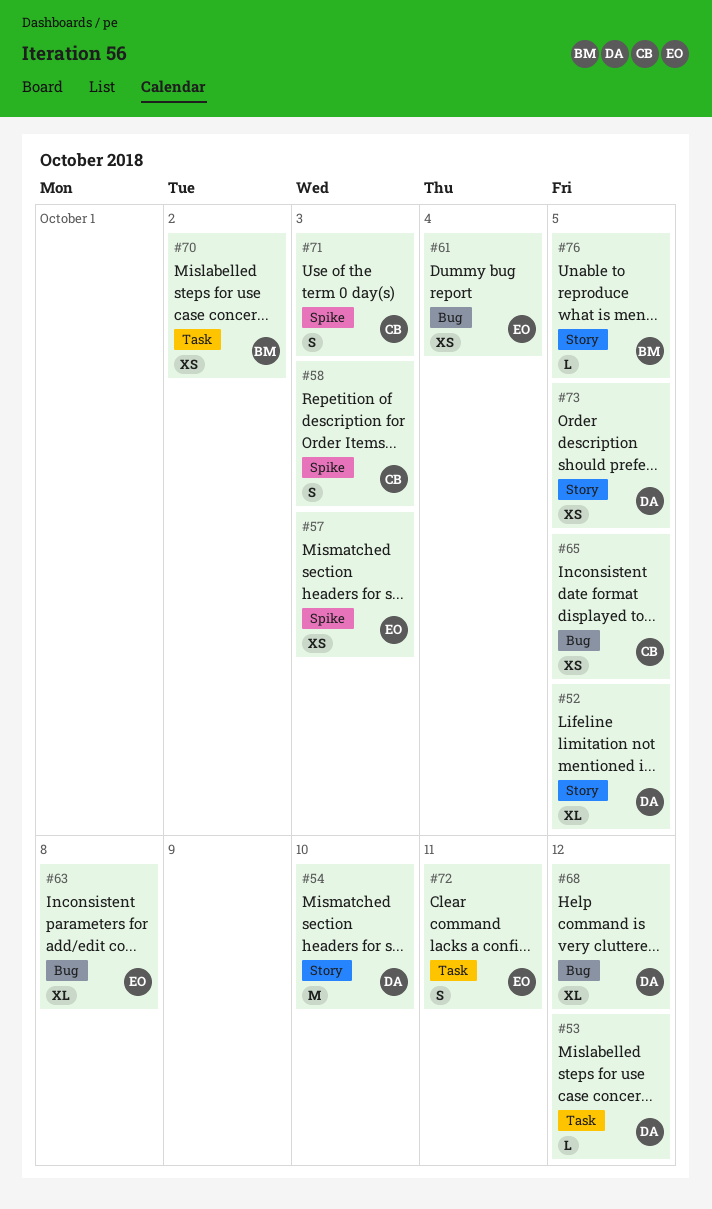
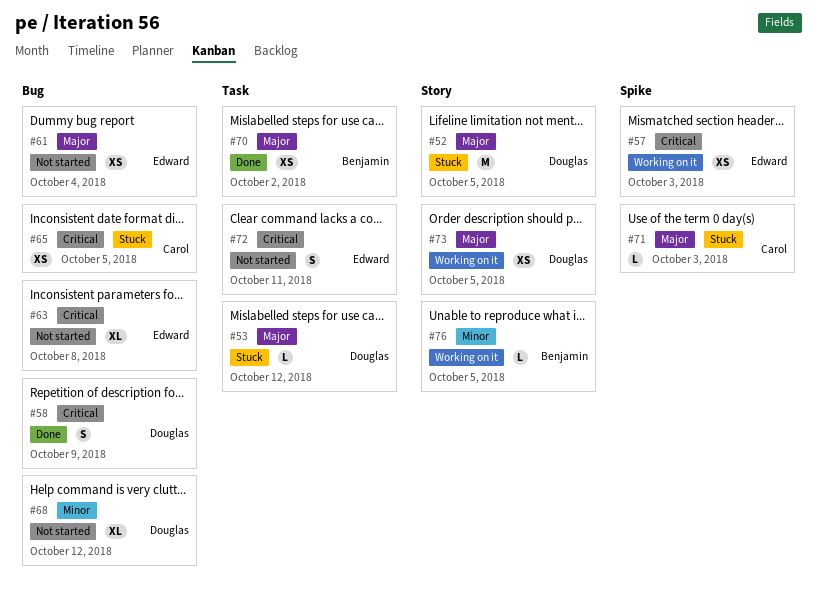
#52, estimate: XL -> M
#54: present -> none
#58, owner: Carol -> Douglas
#58, label: Spike -> Bug
#58, due: Oct 3 -> Oct 9
#71, estimate: S -> L

